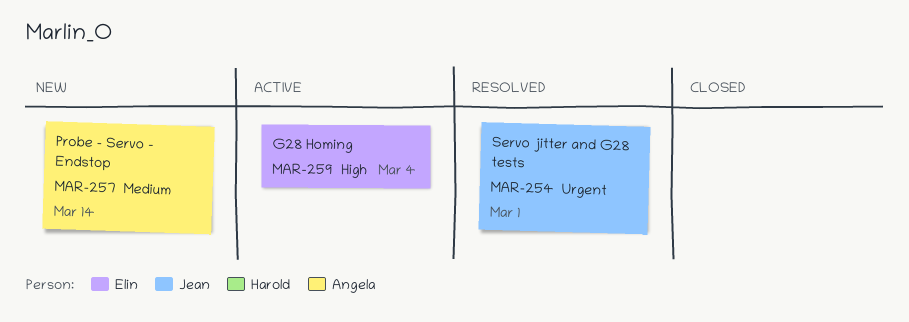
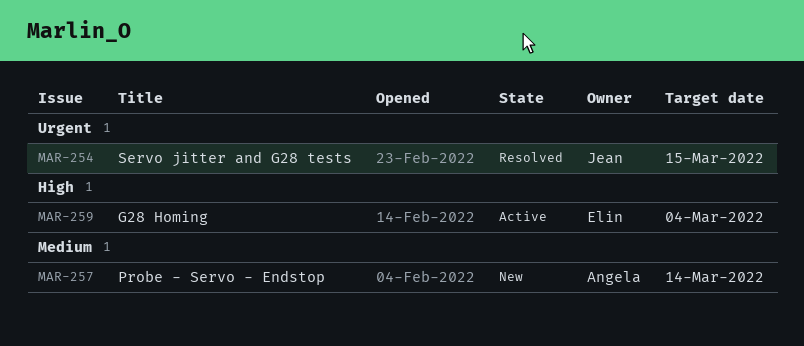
MAR-254, due: Mar 1 -> Mar 15

